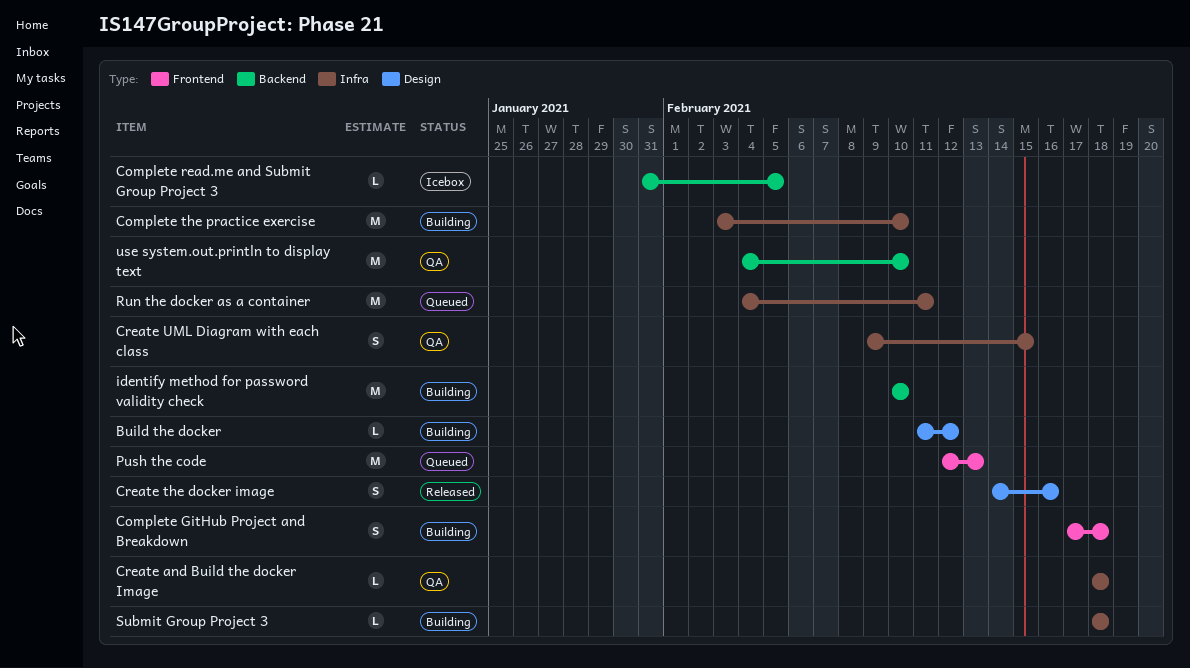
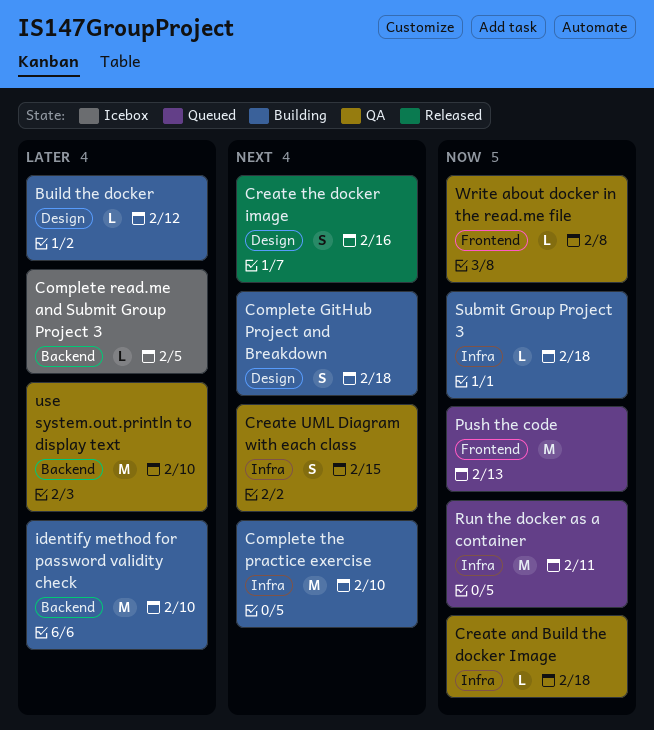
Complete GitHub Project and Breakdown, label: Frontend -> Design
Write about docker in the read.me file: none -> present

